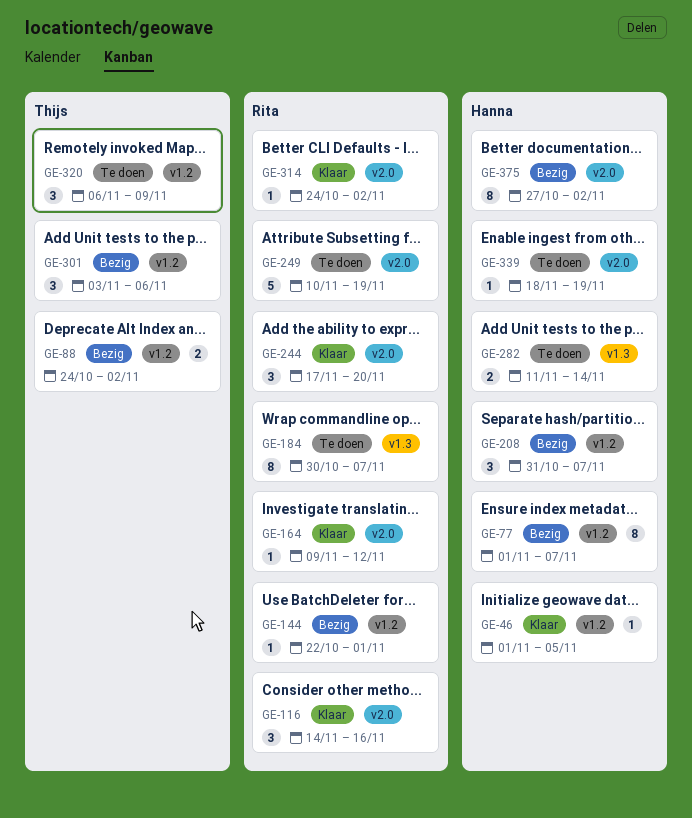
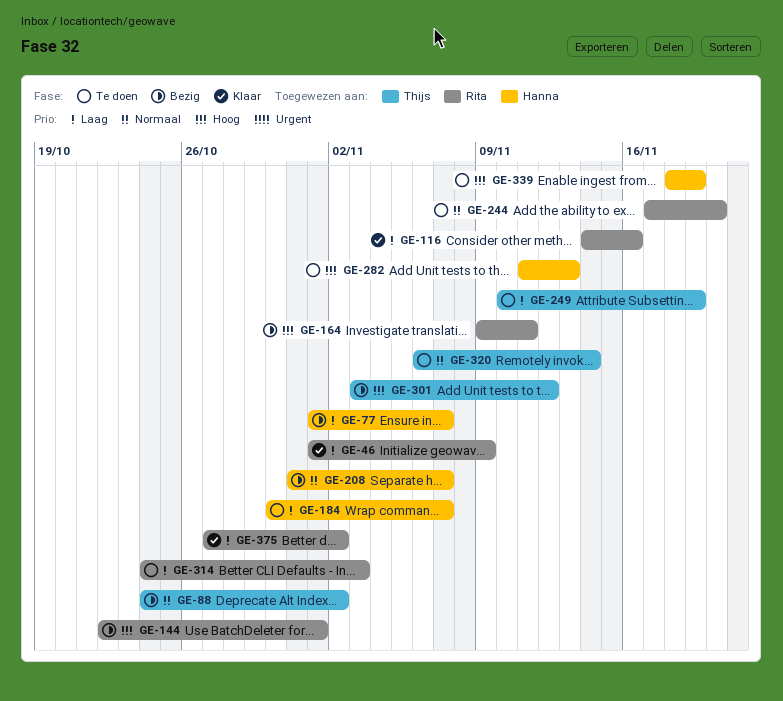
GE-46, owner: Hanna -> Rita
GE-46, due: Nov 5 -> Nov 9
GE-164, status: Klaar -> Bezig
GE-164, due: Nov 12 -> Nov 11
GE-184, owner: Rita -> Hanna
GE-244, status: Klaar -> Te doen
GE-249, owner: Rita -> Thijs
GE-282, due: Nov 14 -> Nov 13
GE-301, due: Nov 6 -> Nov 12
GE-314, status: Klaar -> Te doen
GE-314, due: Nov 2 -> Nov 3
GE-320, due: Nov 9 -> Nov 14
GE-375, status: Bezig -> Klaar
GE-375, owner: Hanna -> Rita

